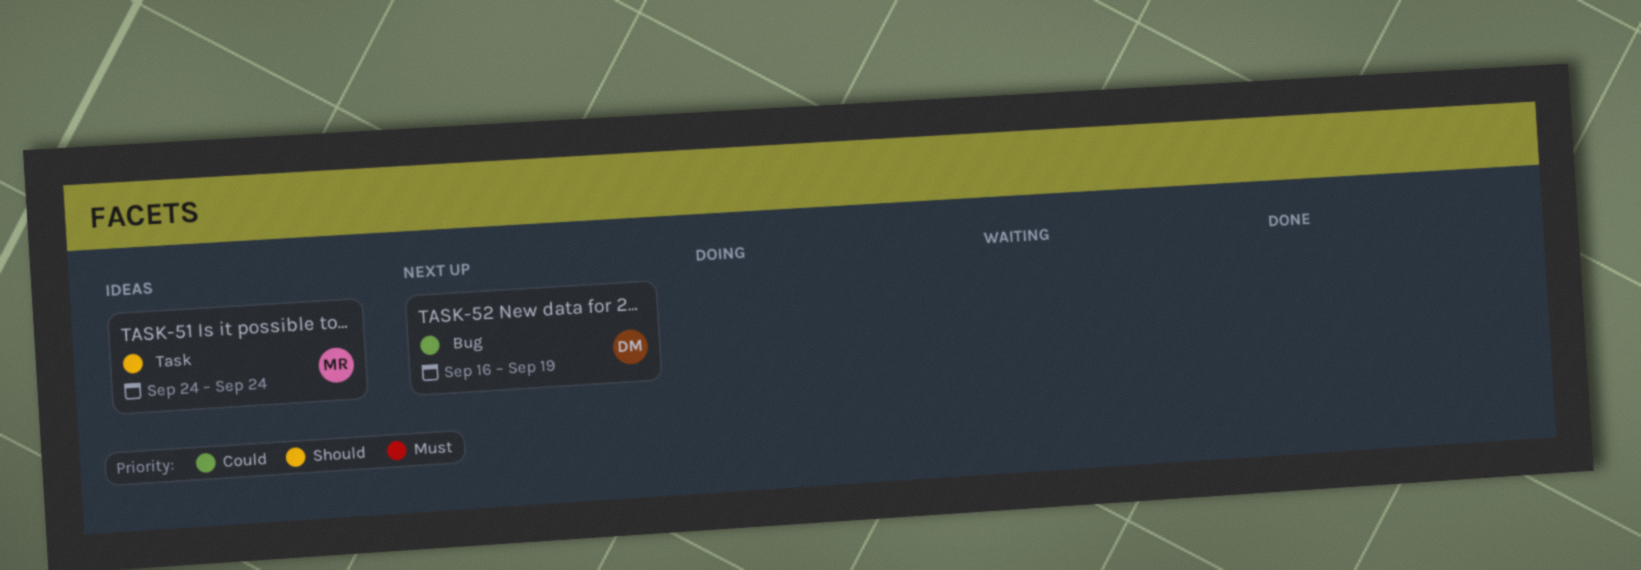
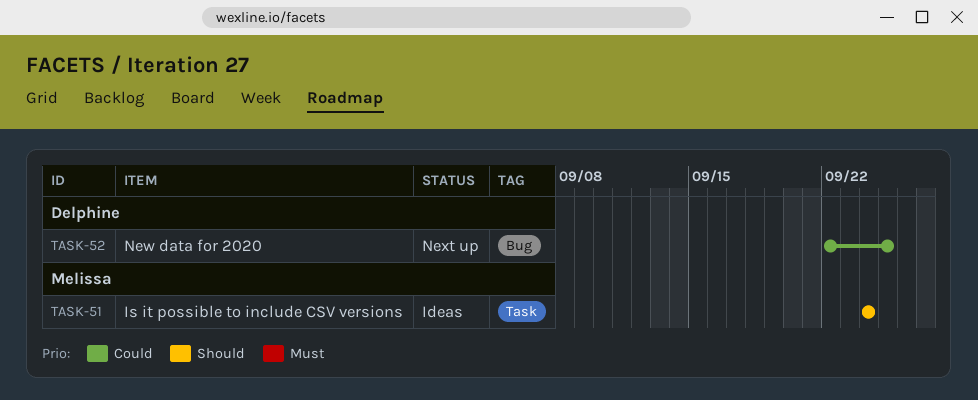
TASK-52, start: Sep 16 -> Sep 22
TASK-52, due: Sep 19 -> Sep 25

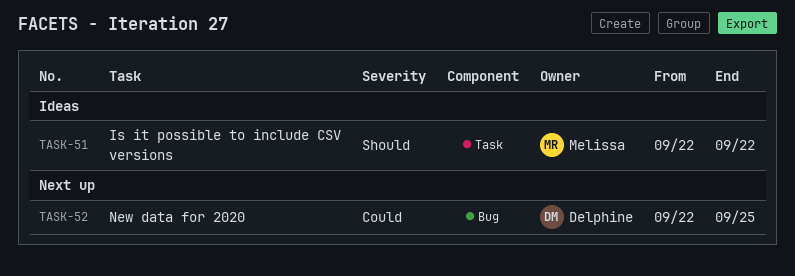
TASK-51, start: Sep 24 -> Sep 22
TASK-51, due: Sep 24 -> Sep 22

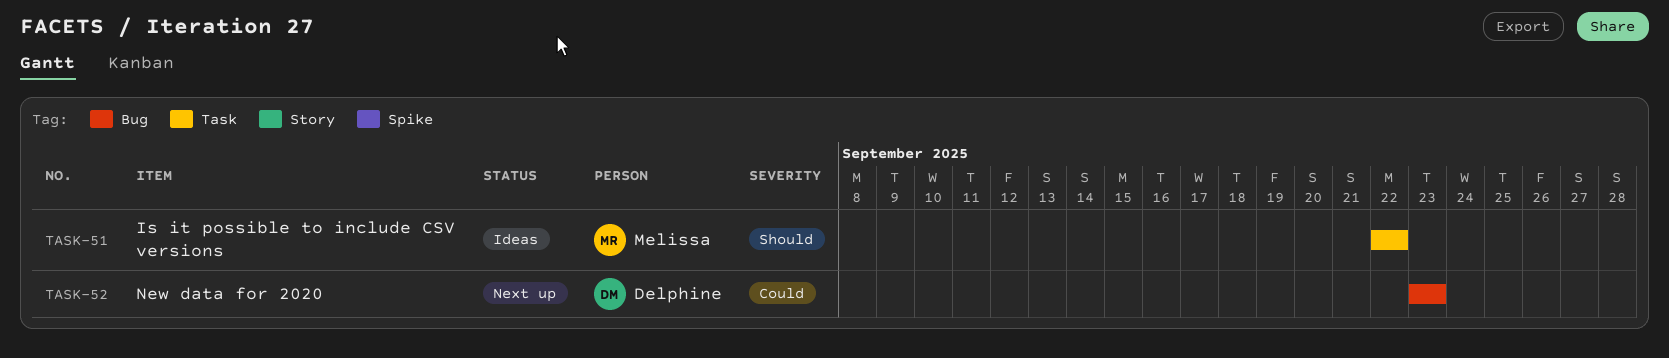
TASK-52, start: Sep 22 -> Sep 23
TASK-52, due: Sep 25 -> Sep 23

